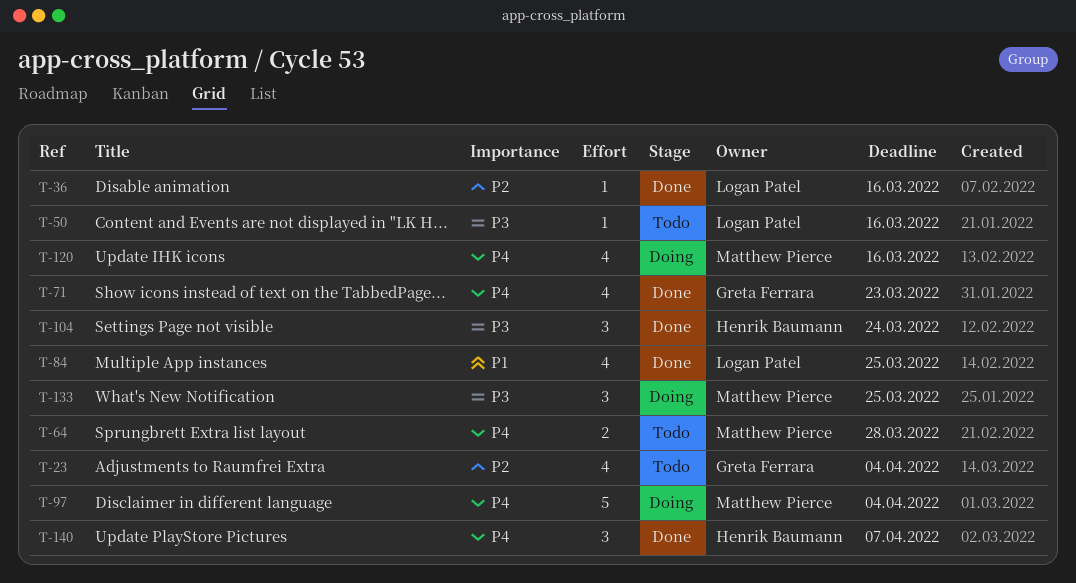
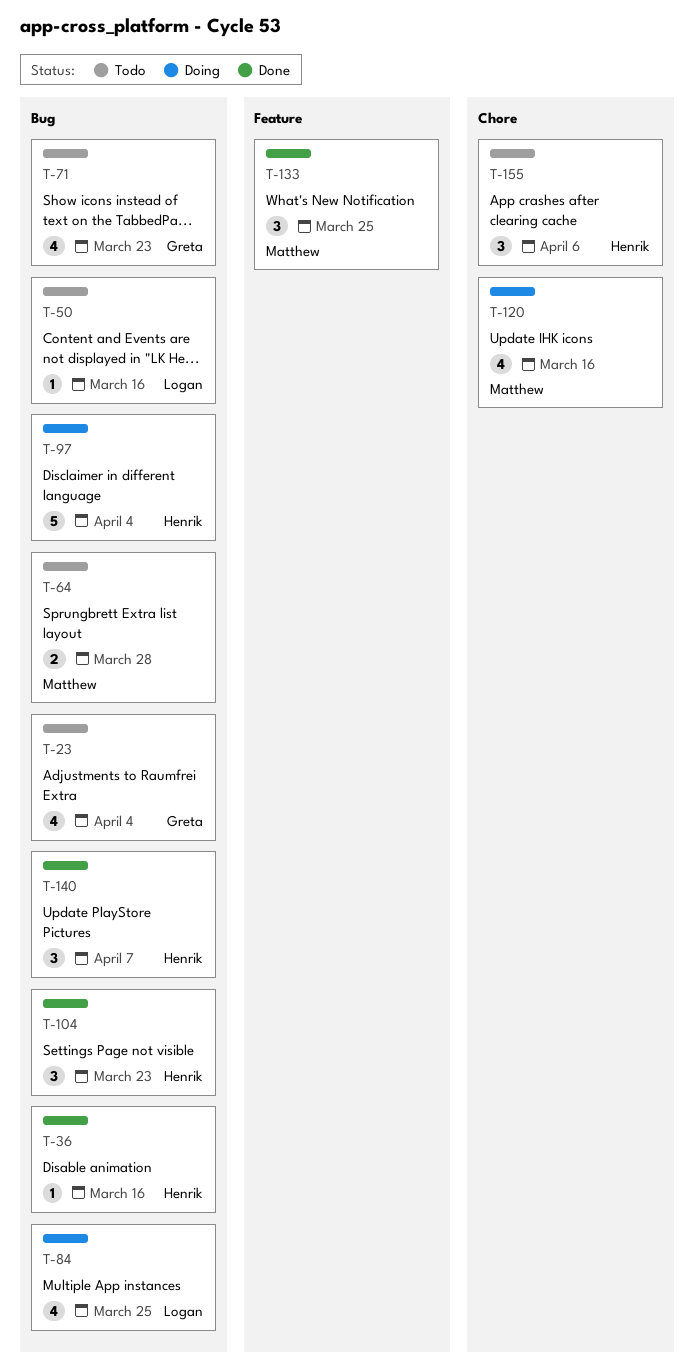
T-36, owner: Logan Patel -> Henrik Baumann
T-71, status: Done -> Todo
T-84, status: Done -> Doing
T-97, owner: Matthew Pierce -> Henrik Baumann
T-104, due: Mar 24 -> Mar 23
T-133, status: Doing -> Done
T-155: none -> present

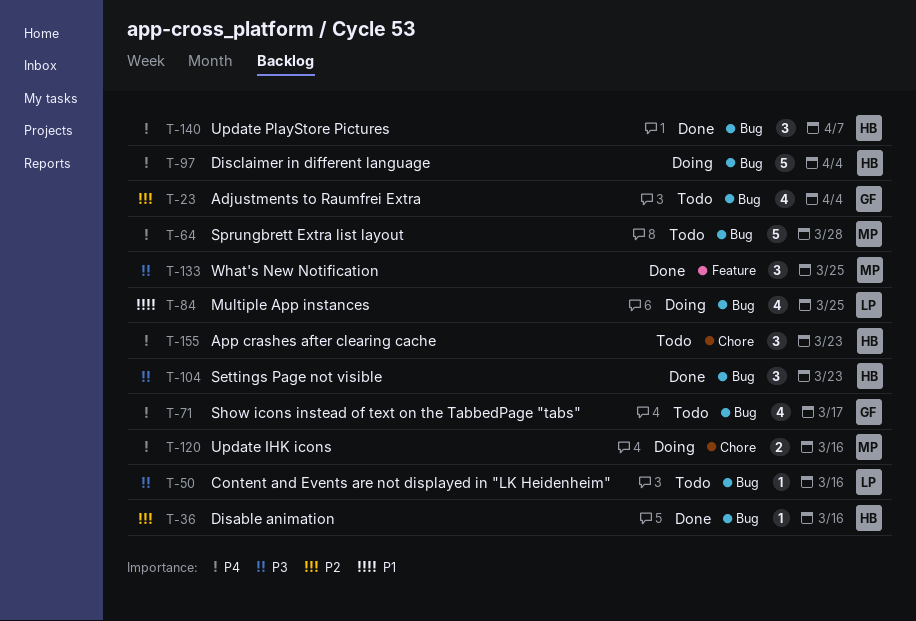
T-64, estimate: 2 -> 5
T-71, due: Mar 23 -> Mar 17
T-120, estimate: 4 -> 2
T-155, due: Apr 6 -> Mar 23

